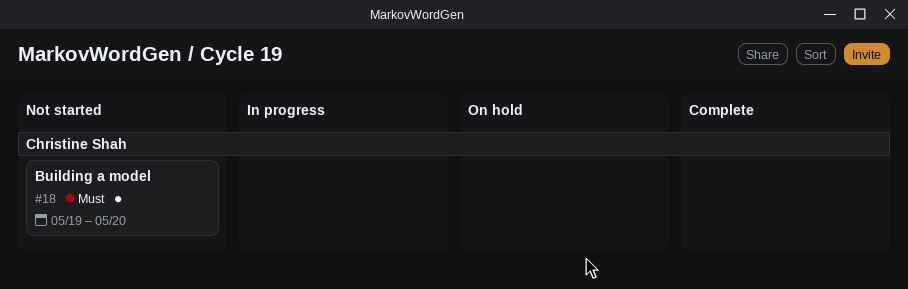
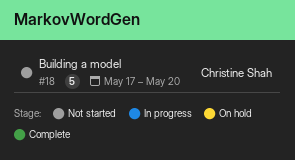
#18, estimate: 1 -> 5
#18, start: May 19 -> May 17

